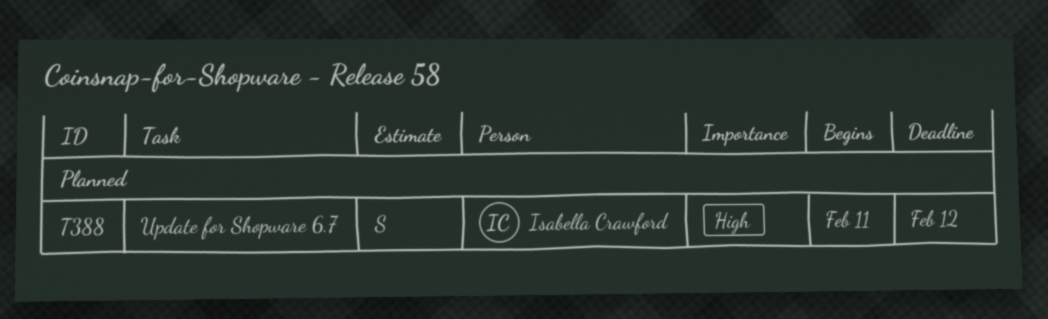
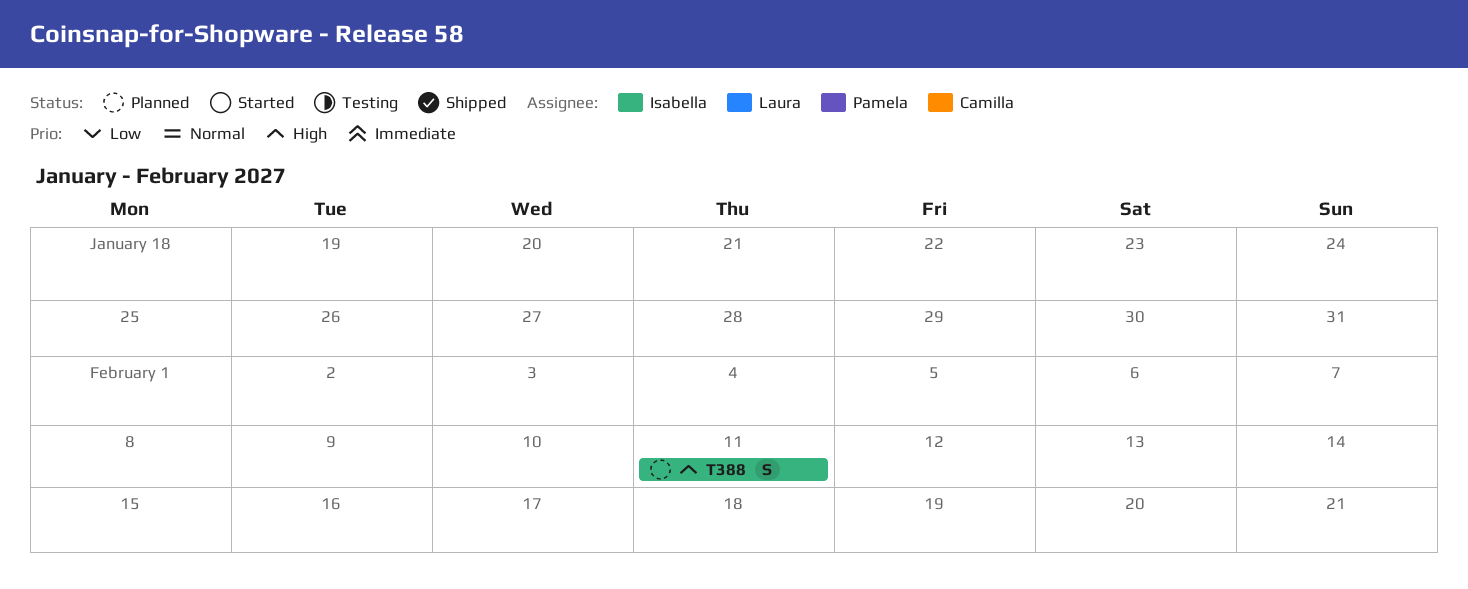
T388, due: Feb 12 -> Feb 11

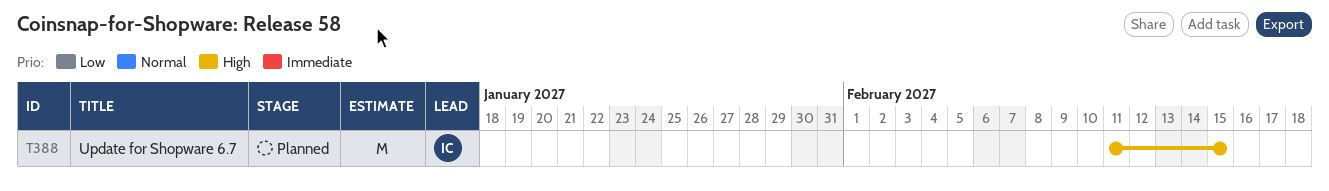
T388, estimate: S -> M
T388, due: Feb 11 -> Feb 15

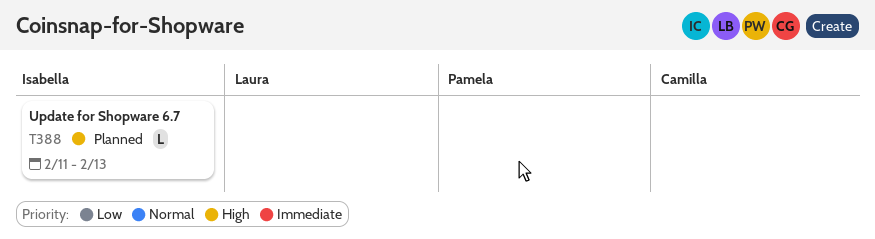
T388, estimate: M -> L
T388, due: Feb 15 -> Feb 13

